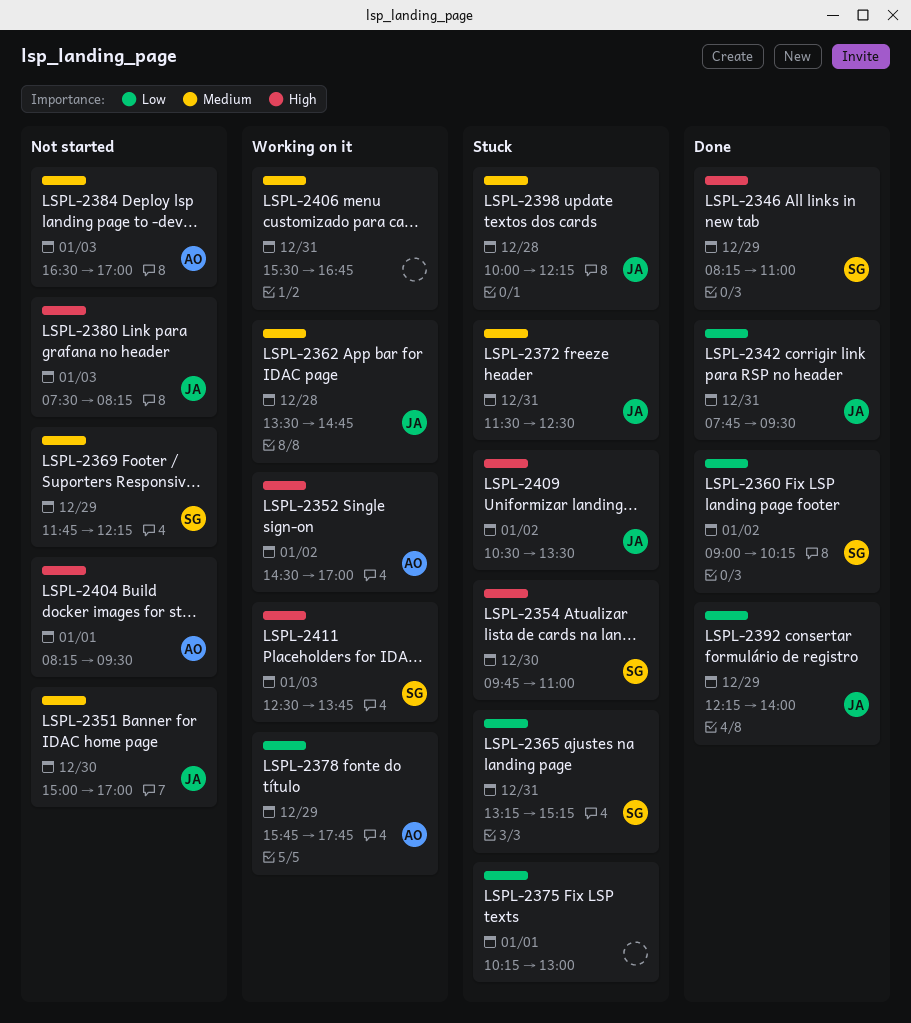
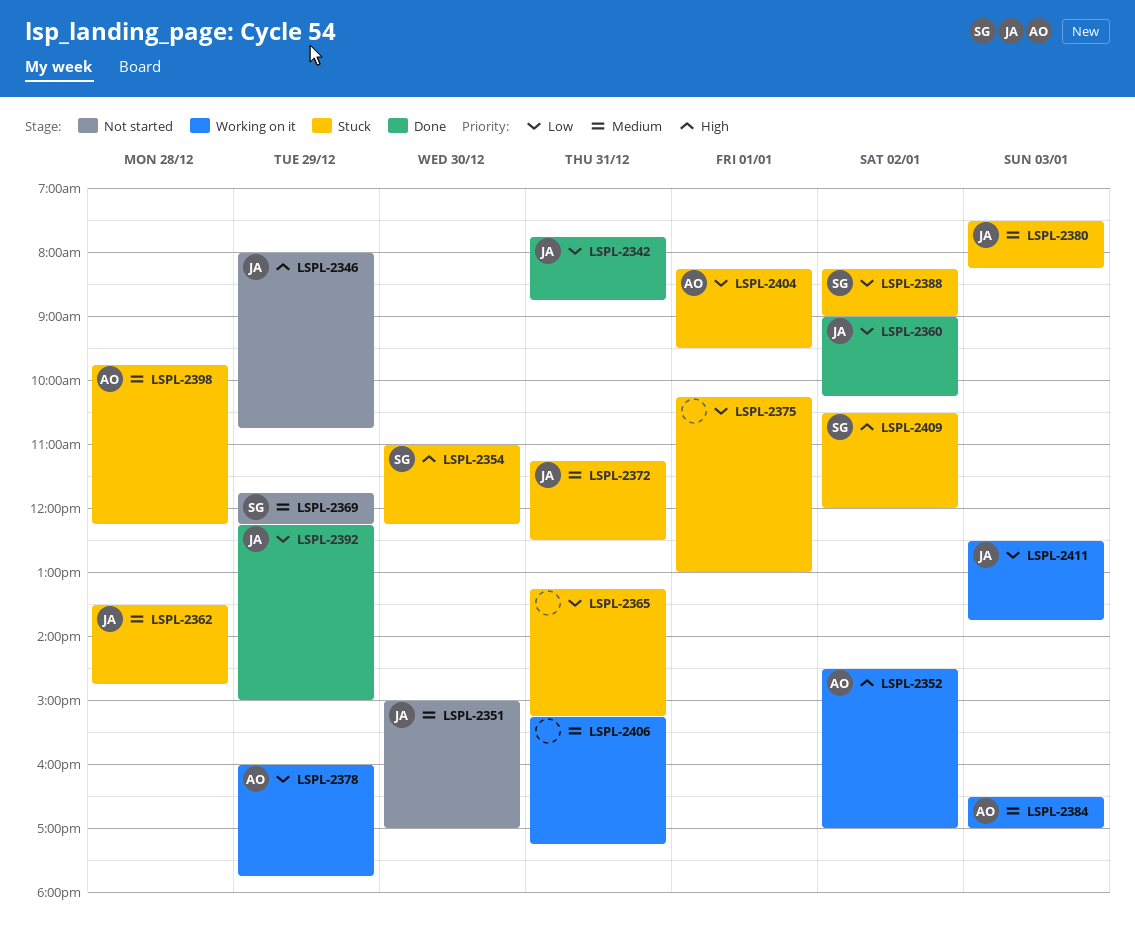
LSPL-2342, ends: 09:30 -> 08:45
LSPL-2346, status: Done -> Not started
LSPL-2346, owner: SG -> JA
LSPL-2346, begins: 08:15 -> 08:00
LSPL-2346, ends: 11:00 -> 10:45
LSPL-2354, begins: 09:45 -> 11:00
LSPL-2354, ends: 11:00 -> 12:15
LSPL-2360, owner: SG -> JA
LSPL-2362, status: Working on it -> Stuck
LSPL-2365, owner: SG -> none
LSPL-2372, begins: 11:30 -> 11:15
LSPL-2378, begins: 15:45 -> 16:00
LSPL-2380, status: Not started -> Stuck
LSPL-2380, priority: High -> Medium
LSPL-2384, status: Not started -> Working on it
LSPL-2388: none -> present
LSPL-2392, ends: 14:00 -> 15:00
LSPL-2398, owner: JA -> AO
LSPL-2398, begins: 10:00 -> 09:45
LSPL-2404, status: Not started -> Stuck
LSPL-2404, priority: High -> Low
LSPL-2406, begins: 15:30 -> 15:15
LSPL-2406, ends: 16:45 -> 17:15
LSPL-2409, owner: JA -> SG
LSPL-2409, ends: 13:30 -> 12:00
LSPL-2411, owner: SG -> JA
LSPL-2411, priority: High -> Low

